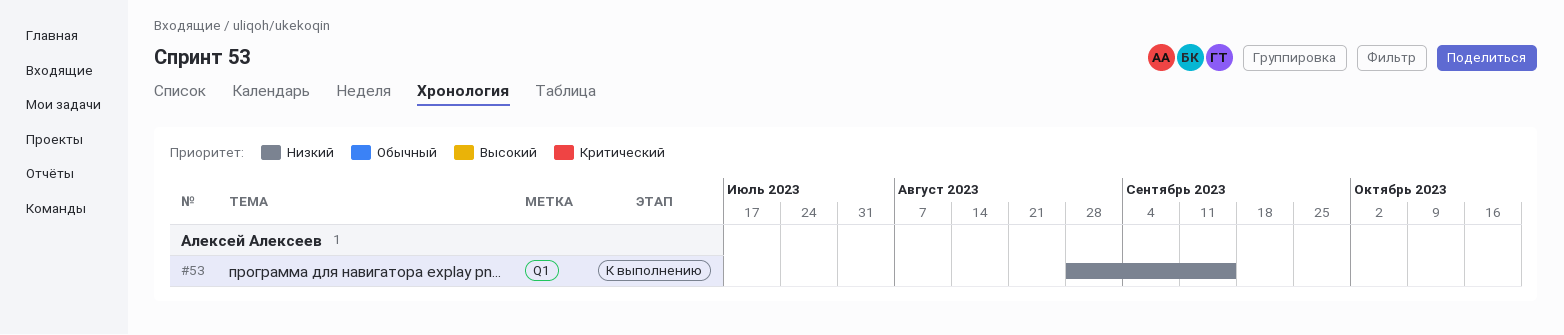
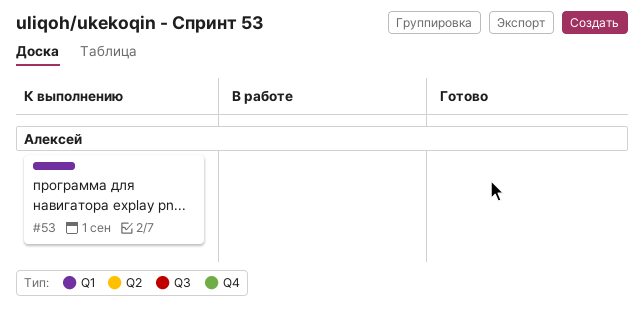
#53, due: Sep 15 -> Sep 1

